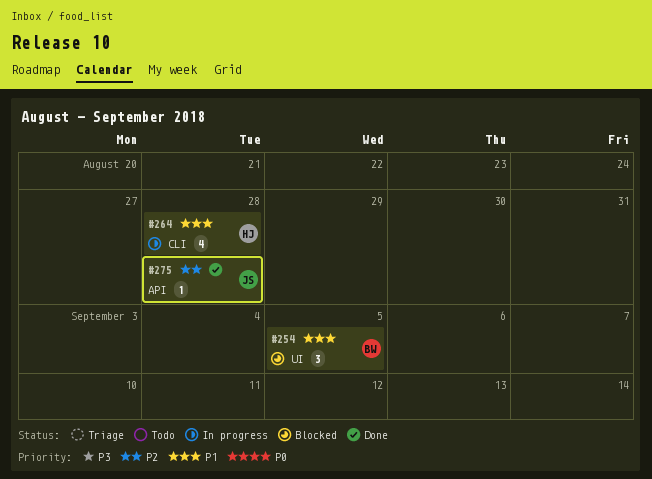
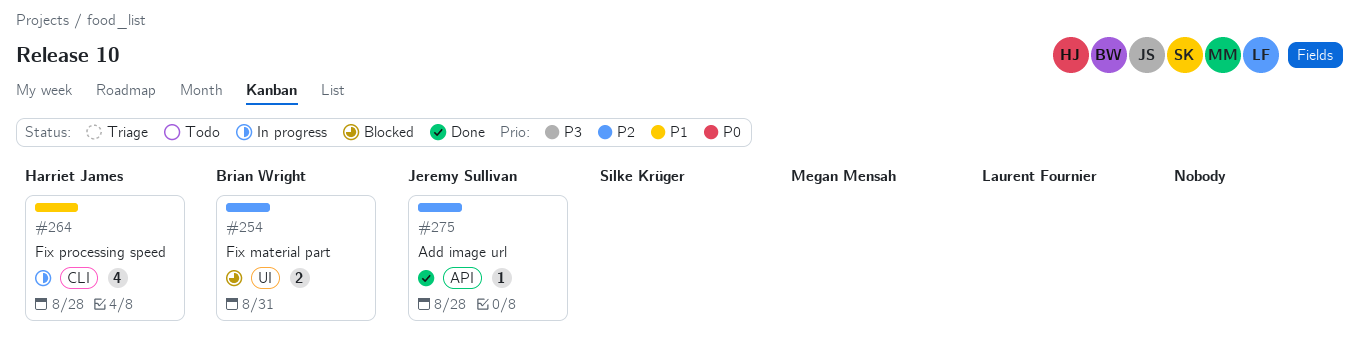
#254, priority: P1 -> P2
#254, estimate: 3 -> 2
#254, due: Sep 5 -> Aug 31

